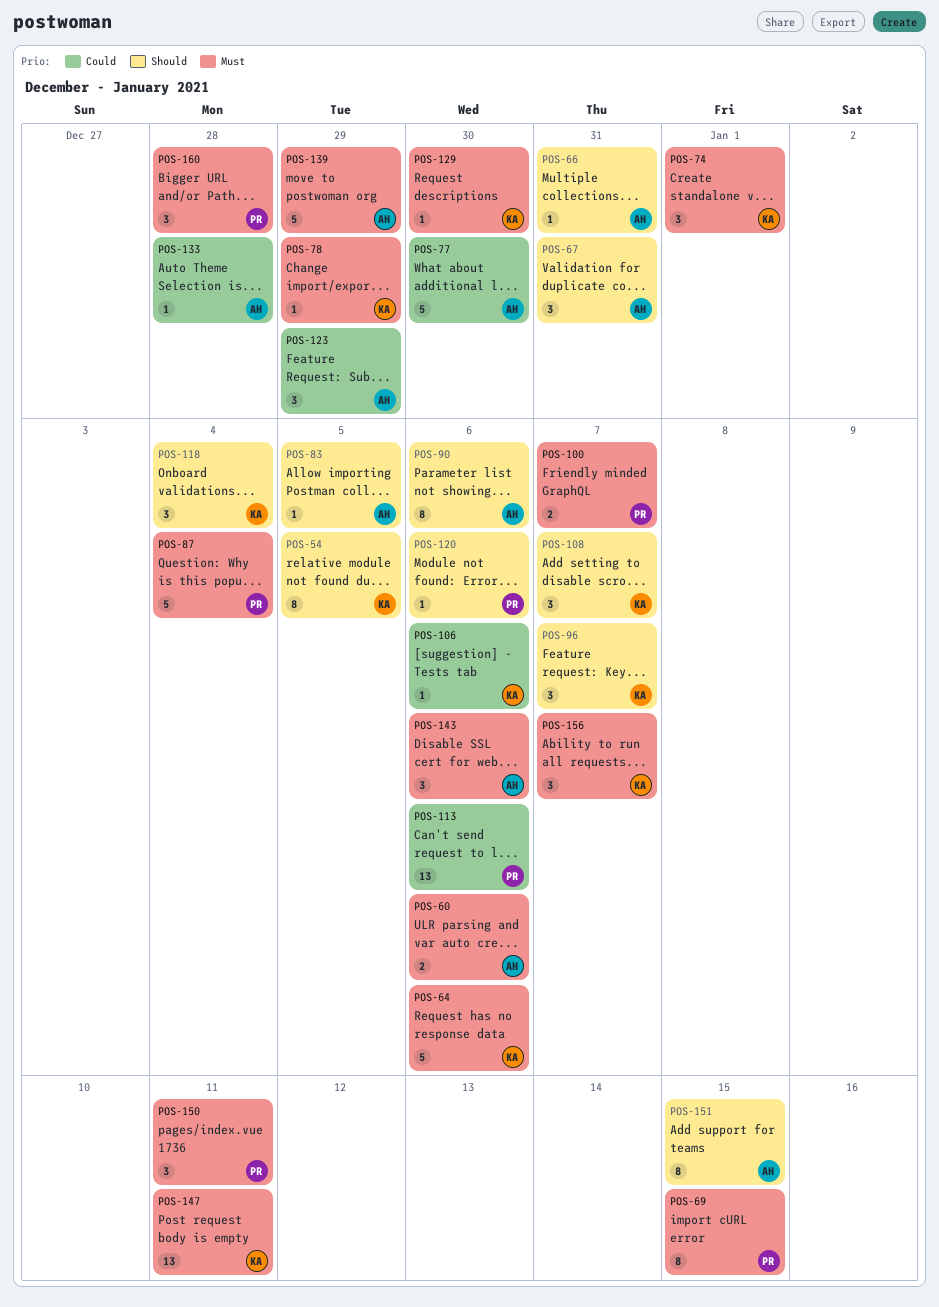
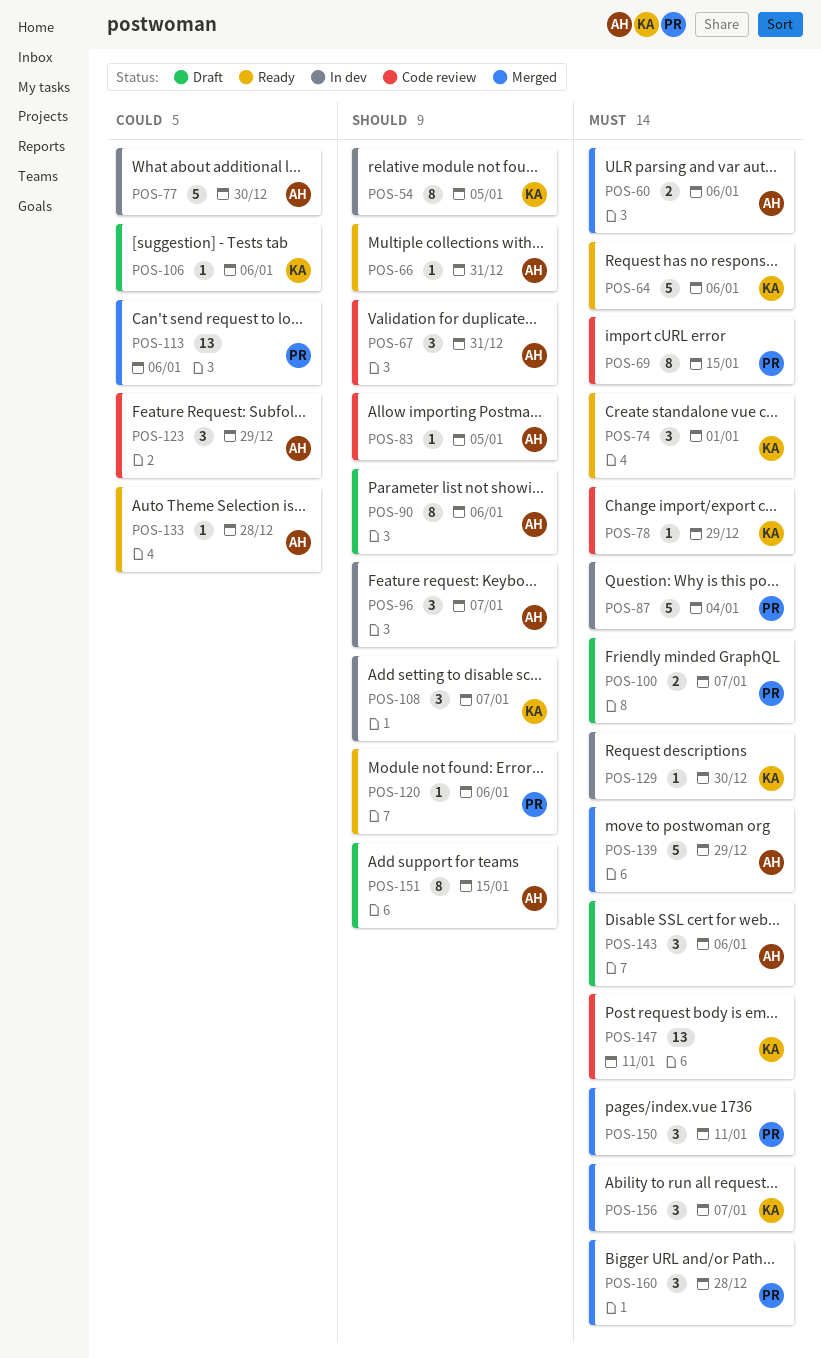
POS-96, owner: KA -> AH
POS-118: present -> none

